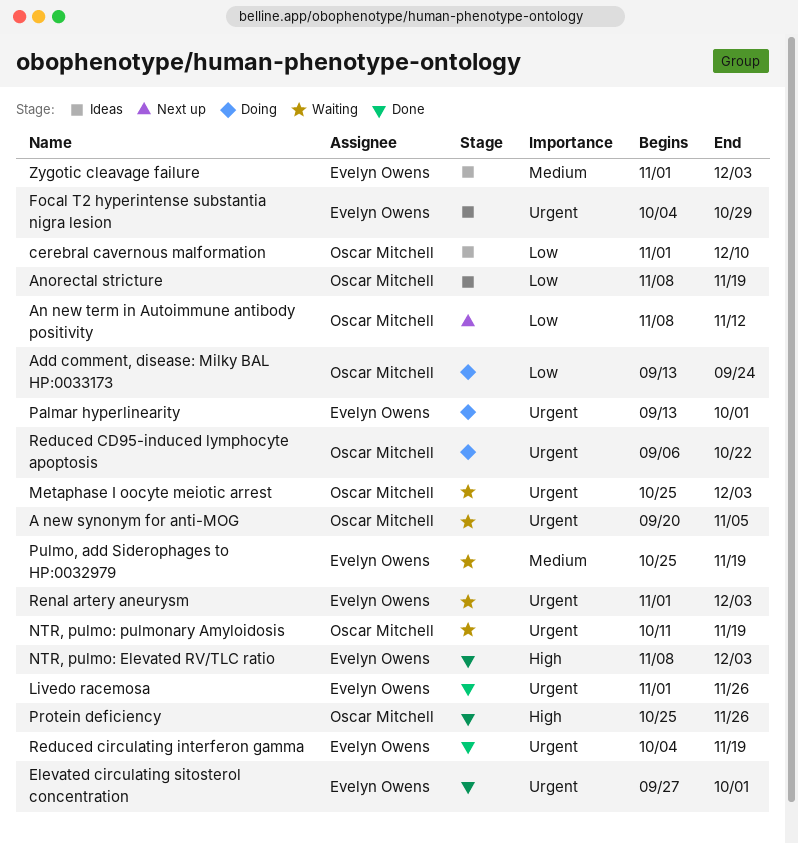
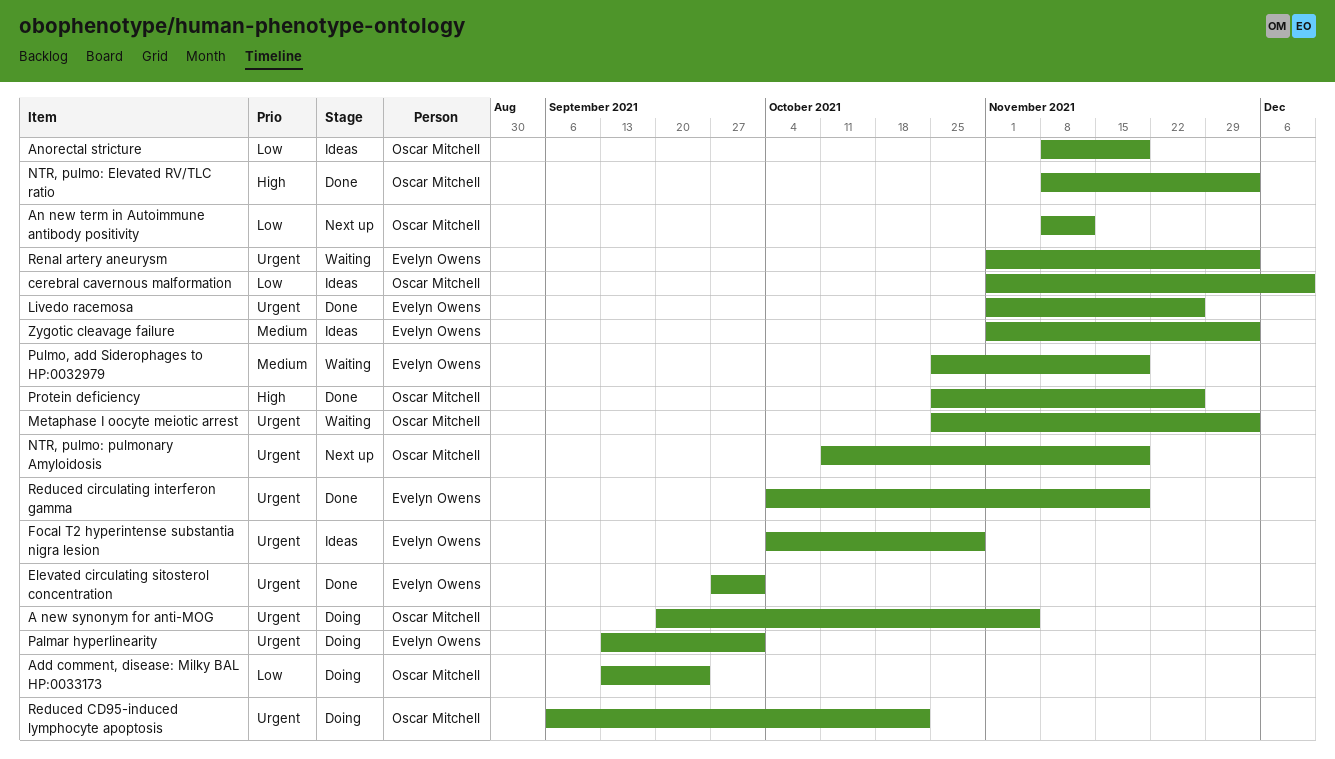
A new synonym for anti-MOG, status: Waiting -> Doing
NTR, pulmo: Elevated RV/TLC ratio, owner: Evelyn Owens -> Oscar Mitchell
NTR, pulmo: pulmonary Amyloidosis, status: Waiting -> Next up

